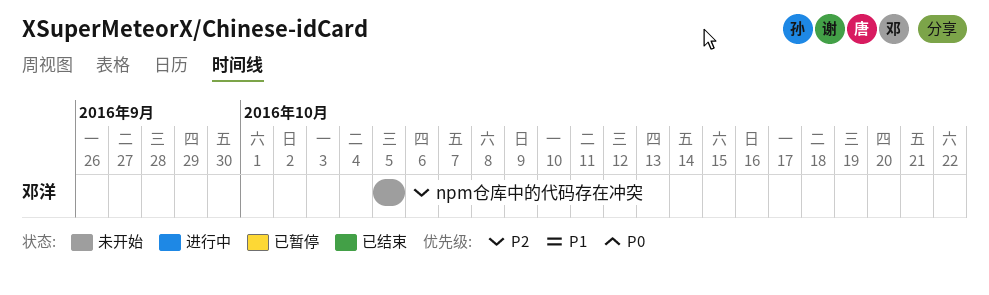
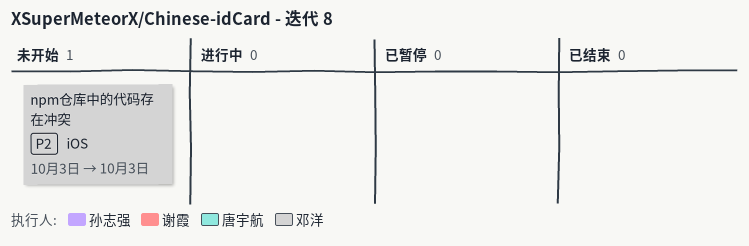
npm仓库中的代码存在冲突, start: Oct 5 -> Oct 3
npm仓库中的代码存在冲突, due: Oct 5 -> Oct 3

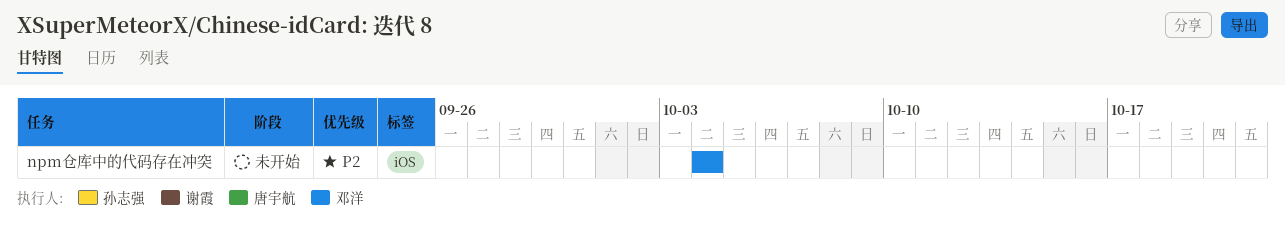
npm仓库中的代码存在冲突, start: Oct 3 -> Oct 4
npm仓库中的代码存在冲突, due: Oct 3 -> Oct 4

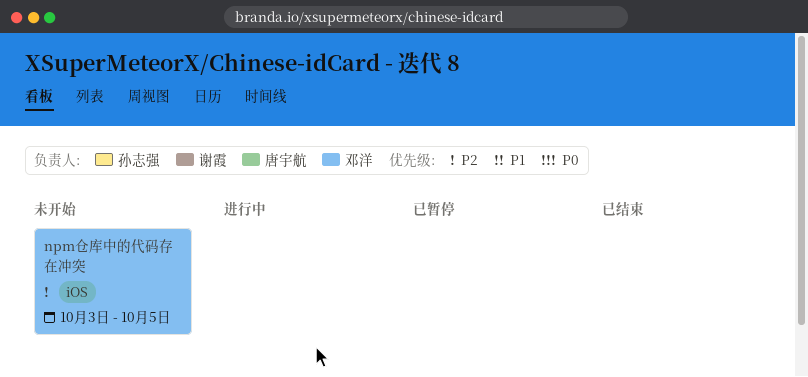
npm仓库中的代码存在冲突, start: Oct 4 -> Oct 3
npm仓库中的代码存在冲突, due: Oct 4 -> Oct 5

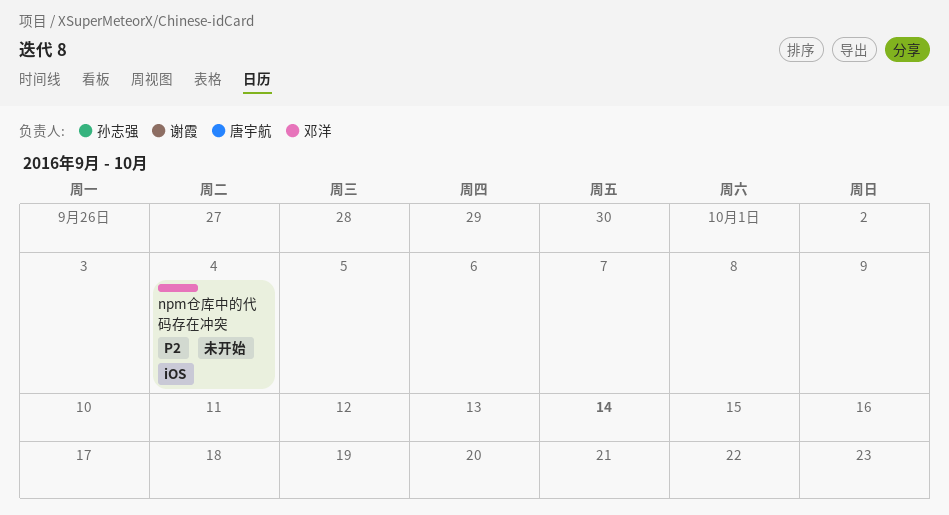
npm仓库中的代码存在冲突, due: Oct 5 -> Oct 4

